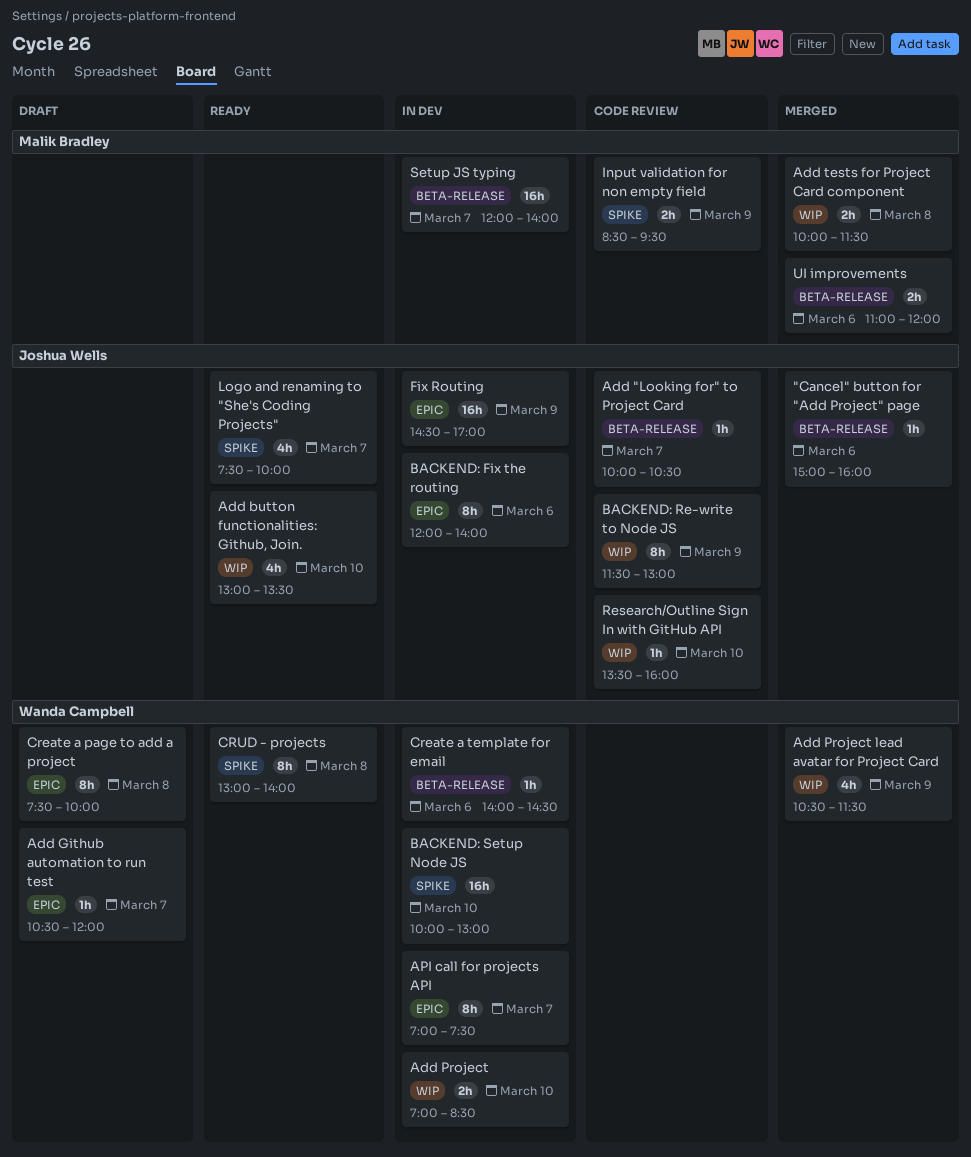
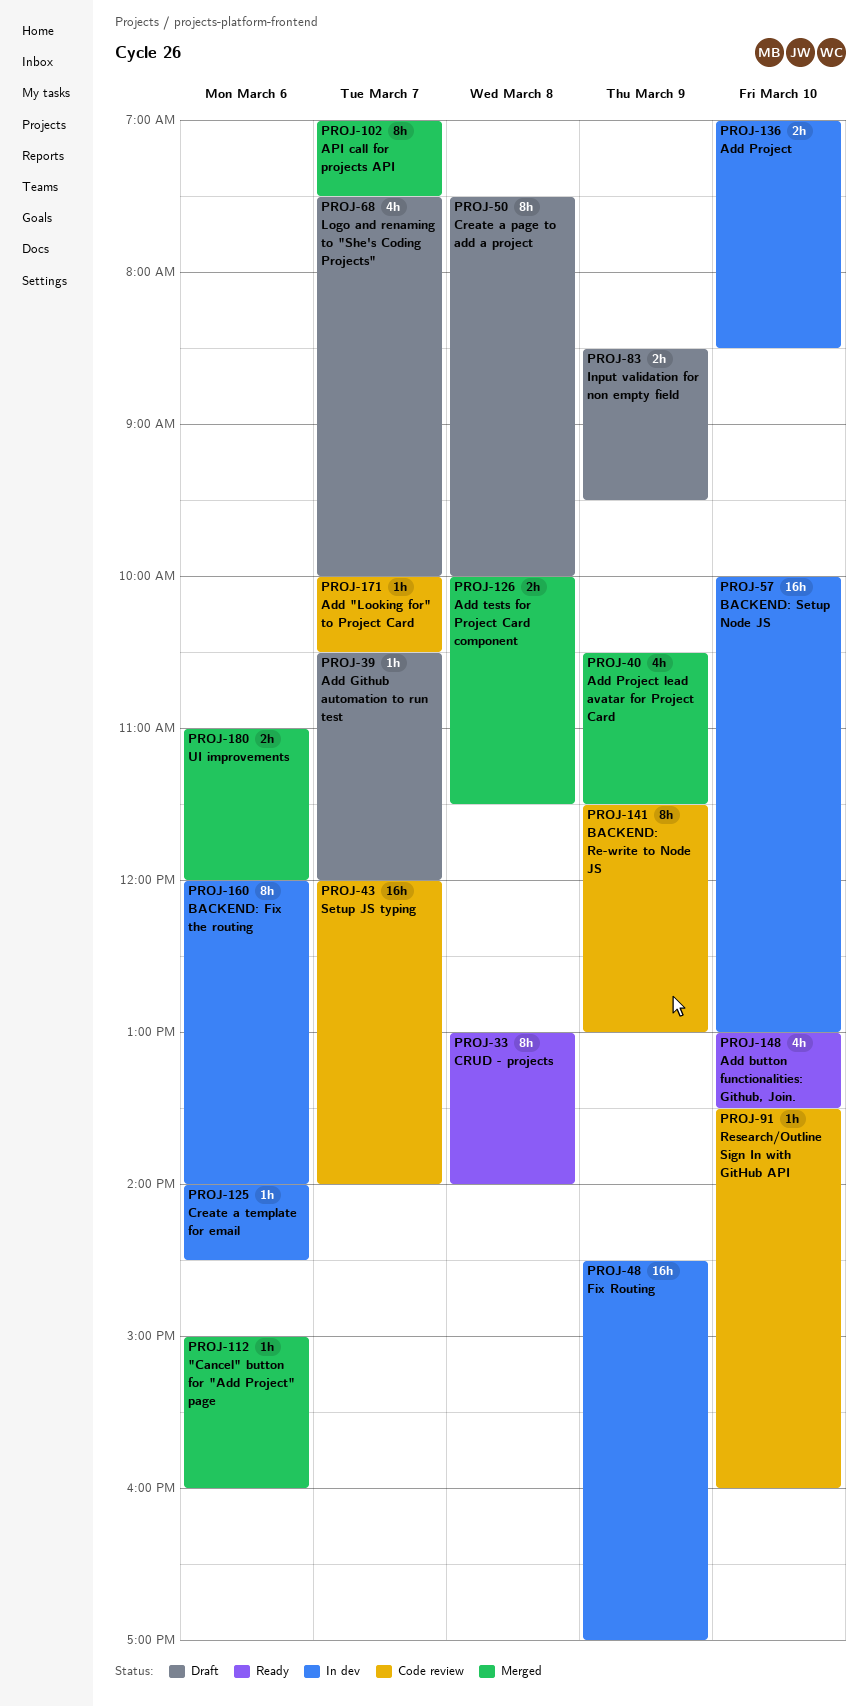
API call for projects API, status: In dev -> Merged
Input validation for non empty field, status: Code review -> Draft
Logo and renaming to "She's Coding Projects", status: Ready -> Draft
Setup JS typing, status: In dev -> Code review

